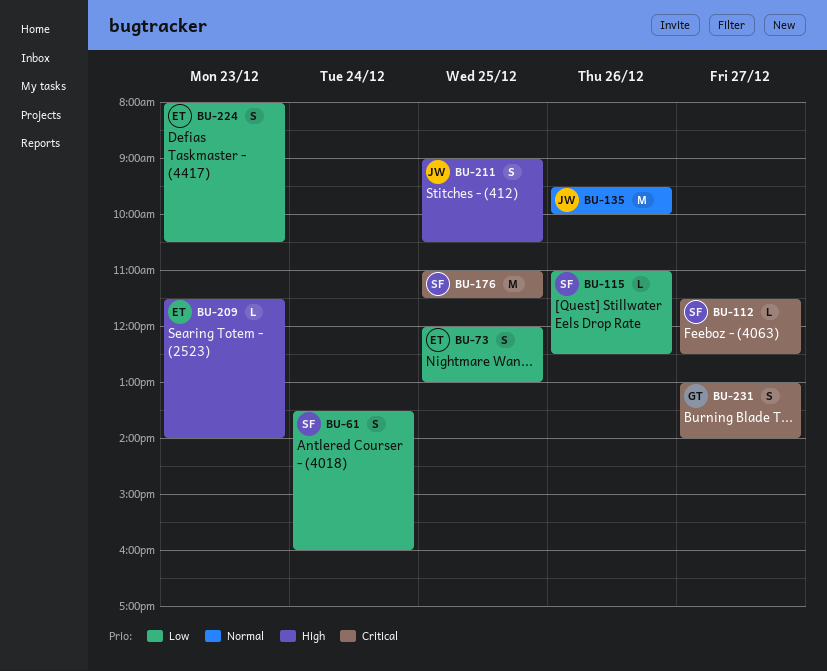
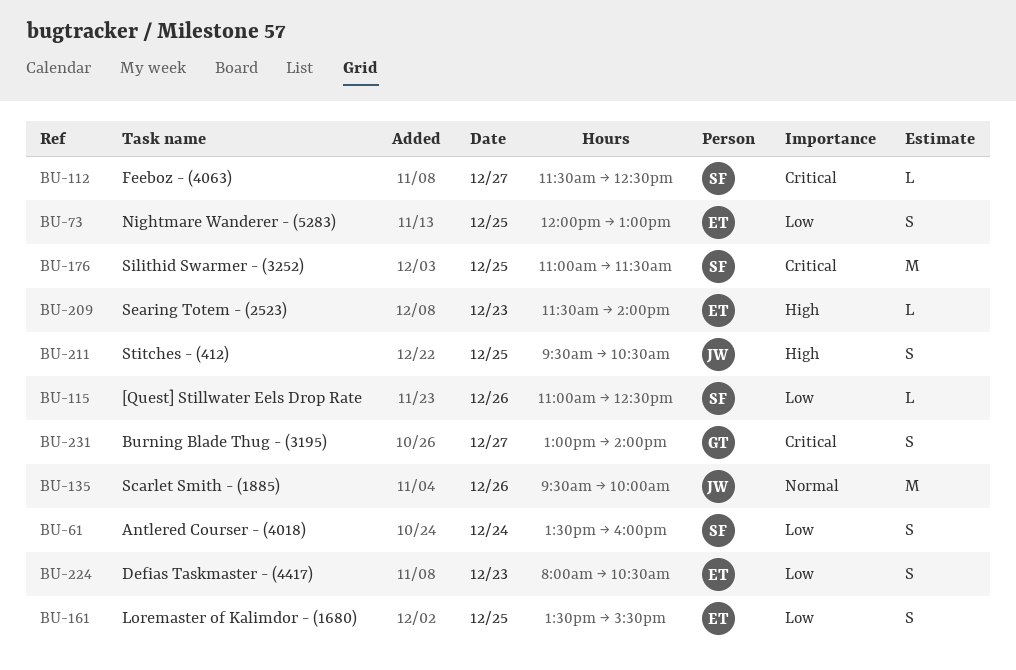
BU-161: none -> present
BU-211, begins: 09:00 -> 09:30

